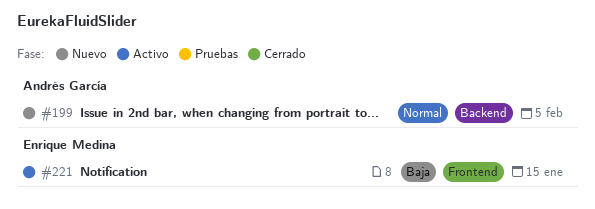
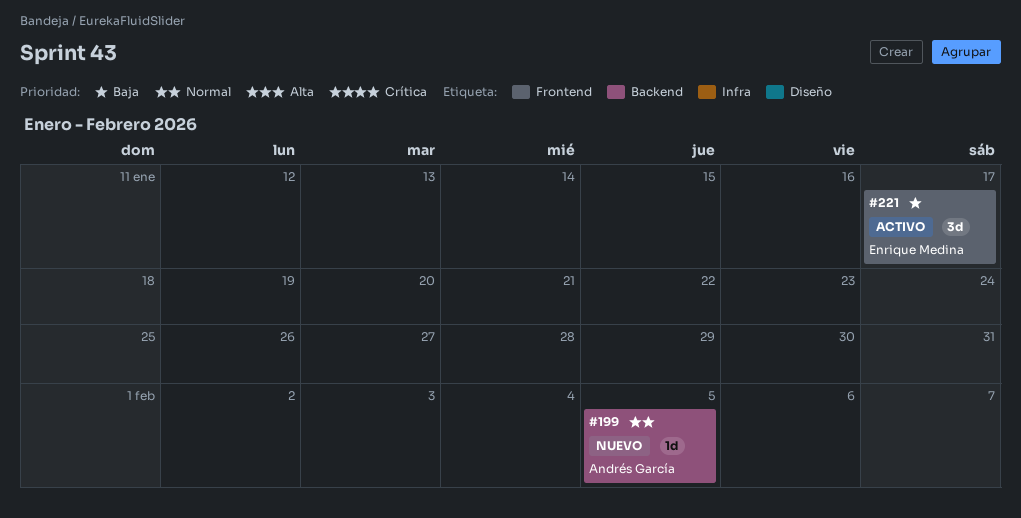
#221, due: Jan 15 -> Jan 17

